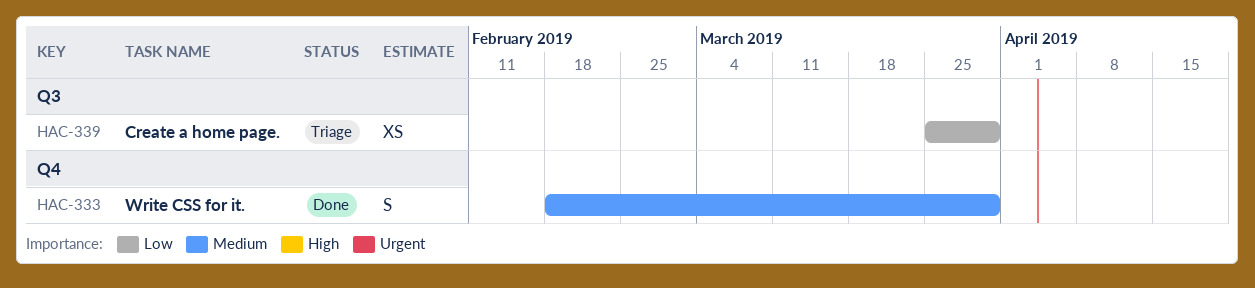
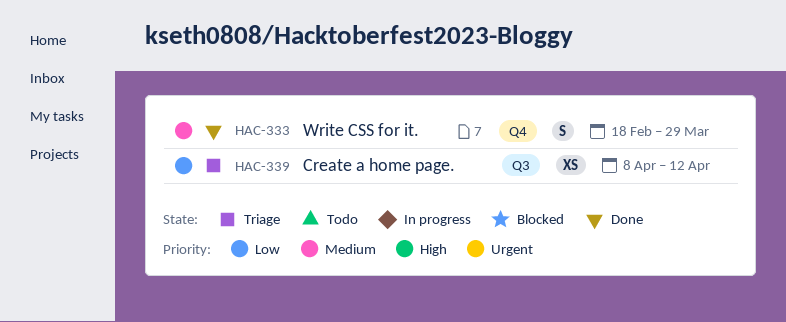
HAC-339, start: Mar 25 -> Apr 8
HAC-339, due: Mar 29 -> Apr 12

